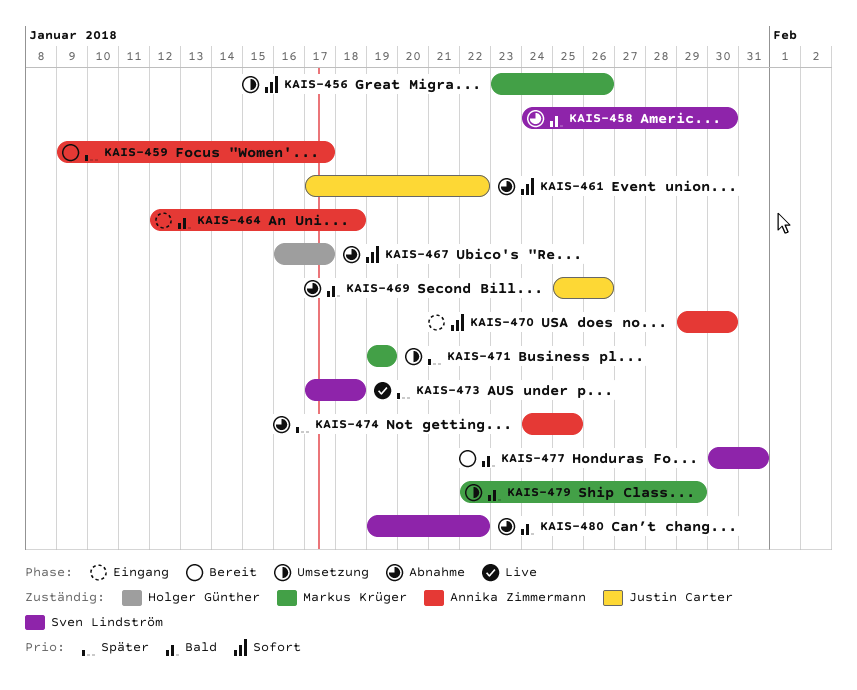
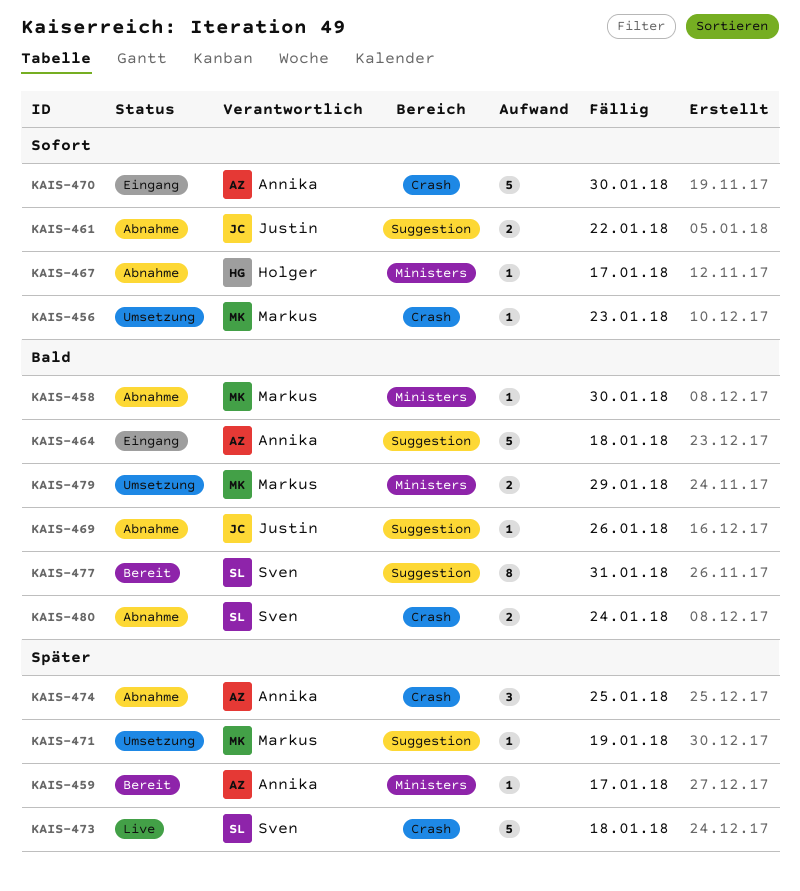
KAIS-456, due: Jan 26 -> Jan 23
KAIS-458, owner: Sven Lindström -> Markus Krüger
KAIS-480, due: Jan 22 -> Jan 24

